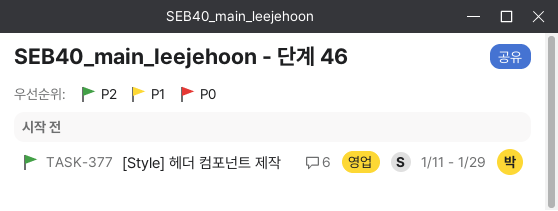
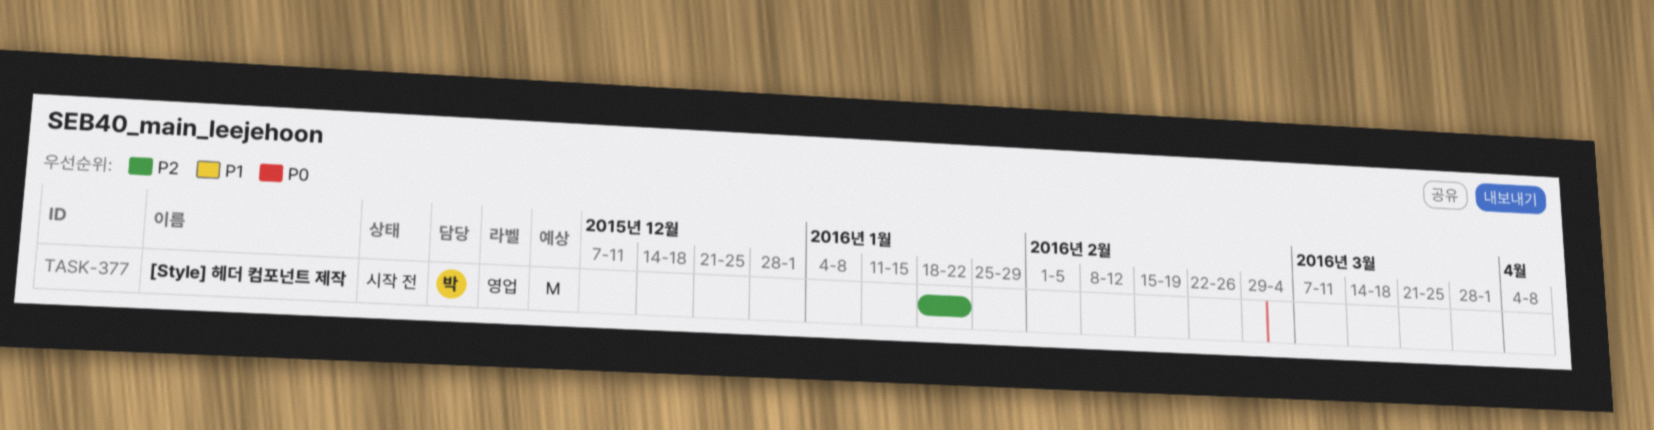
TASK-377, estimate: S -> M
TASK-377, start: Jan 11 -> Jan 18
TASK-377, due: Jan 29 -> Jan 22

